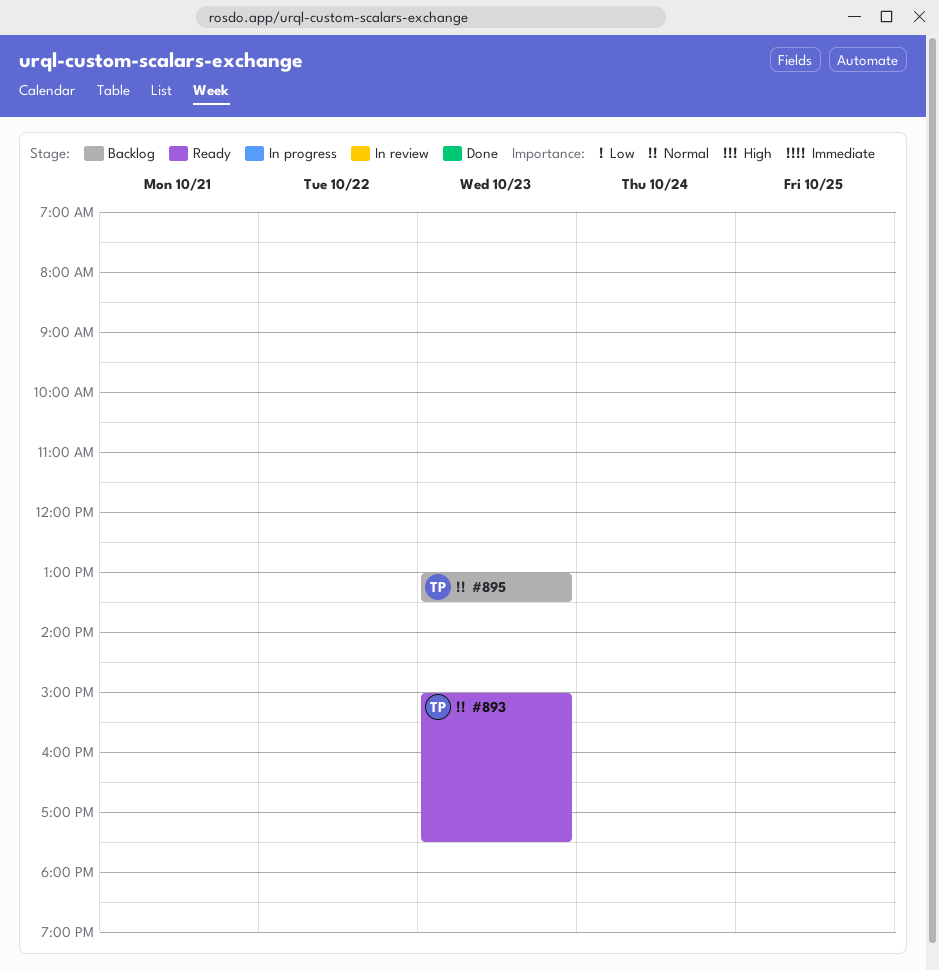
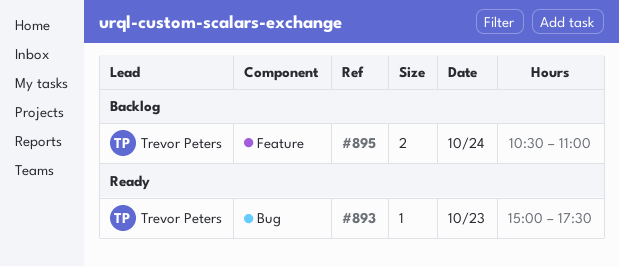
#895, day: Oct 23 -> Oct 24
#895, begins: 13:00 -> 10:30
#895, ends: 13:30 -> 11:00

